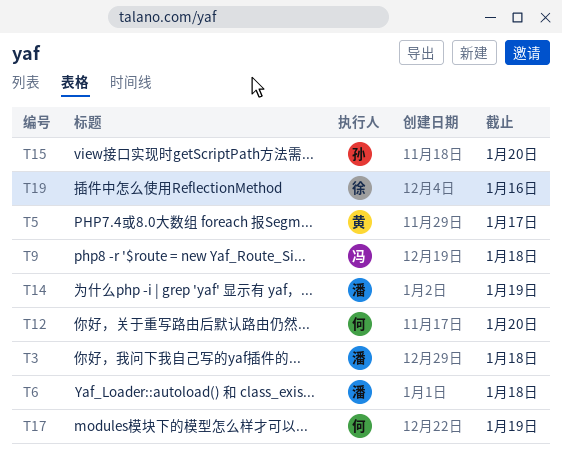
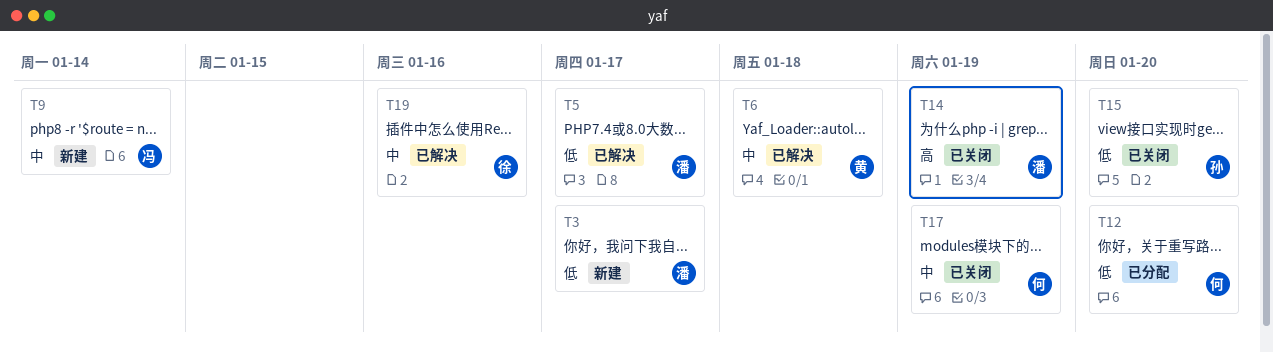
T3, due: Jan 18 -> Jan 17
T5, owner: 黄 -> 潘
T6, owner: 潘 -> 黄
T9, due: Jan 18 -> Jan 14

